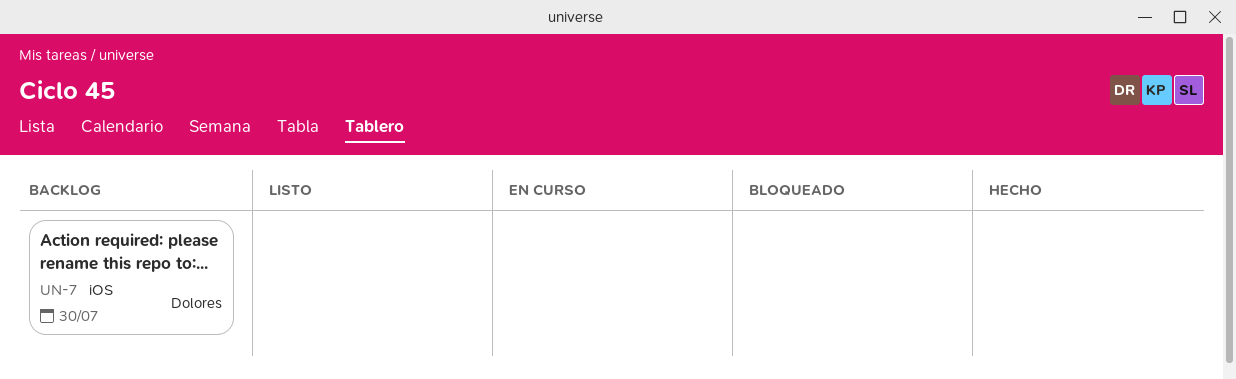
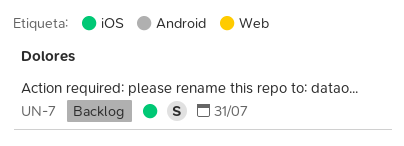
UN-7, due: Jul 30 -> Jul 31

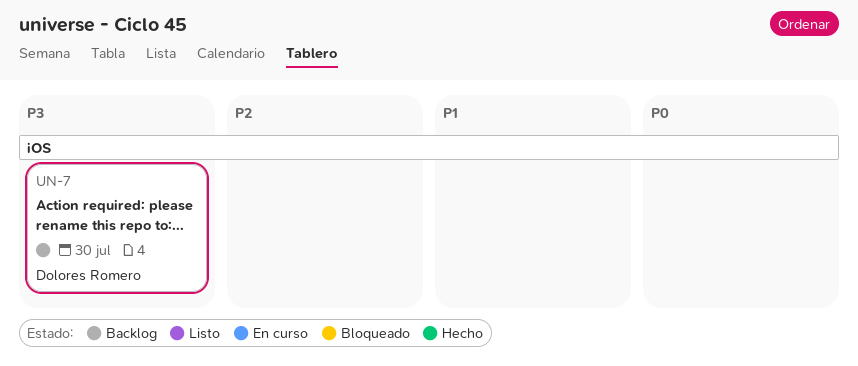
UN-7, due: Jul 31 -> Jul 30

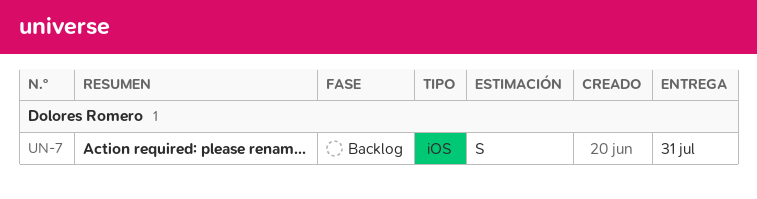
UN-7, due: Jul 30 -> Jul 31

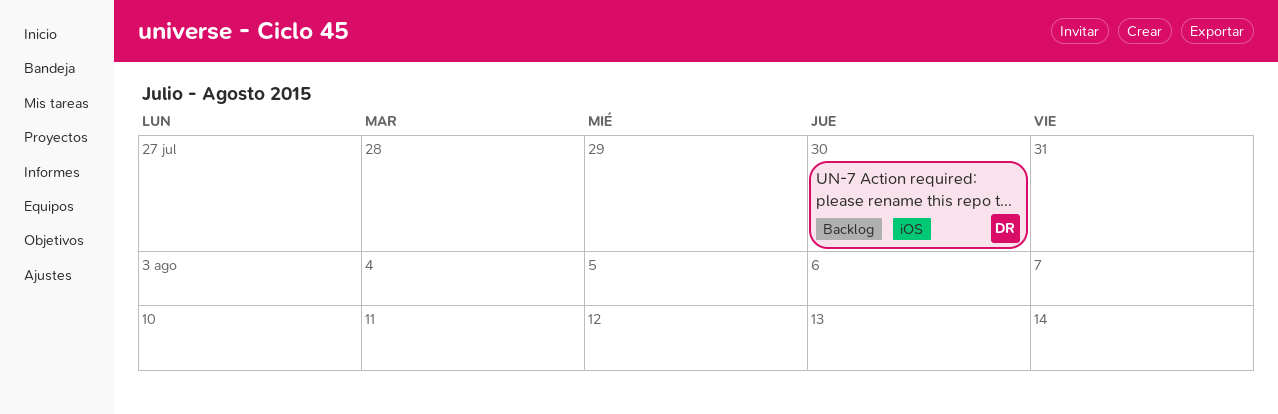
UN-7, due: Jul 31 -> Jul 30

